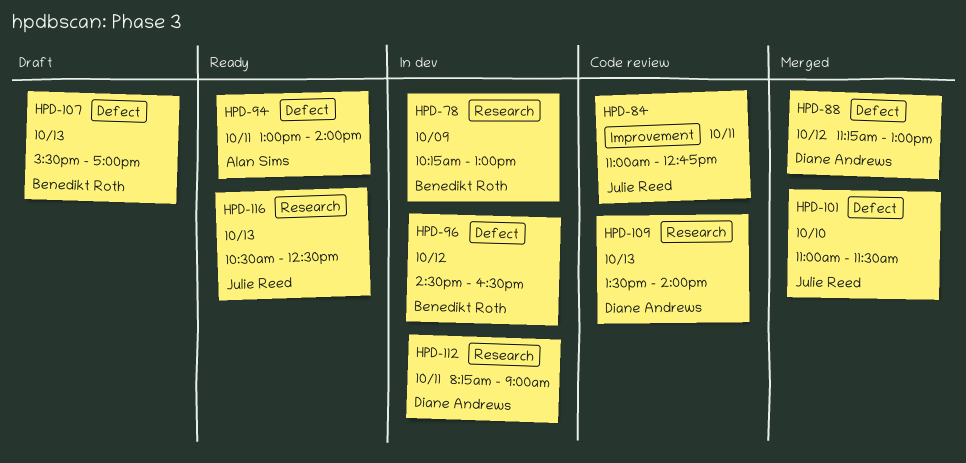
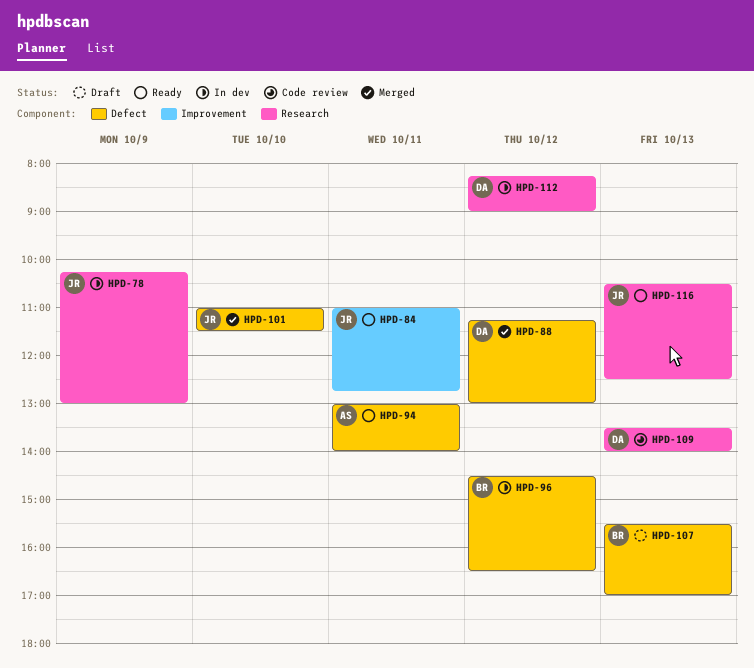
HPD-78, owner: Benedikt Roth -> Julie Reed
HPD-84, status: Code review -> Ready
HPD-112, day: Oct 11 -> Oct 12

